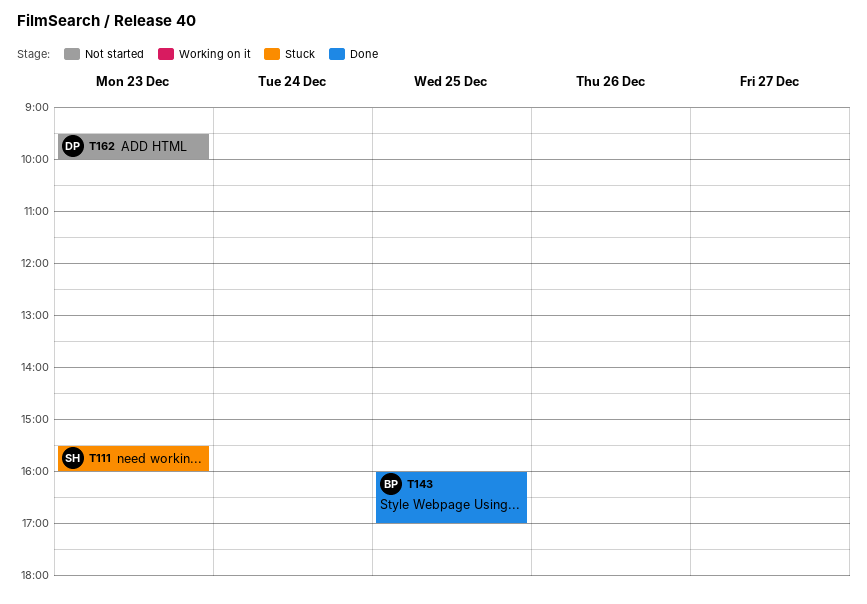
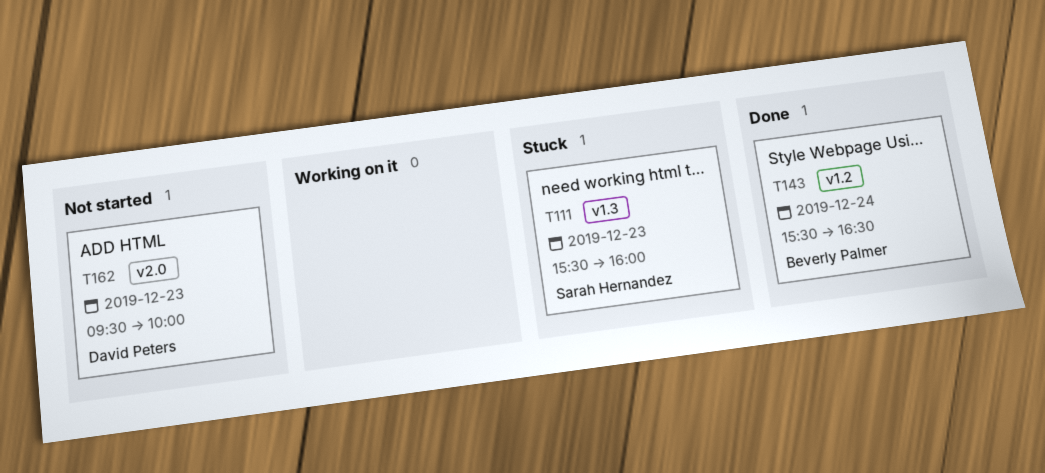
T143, day: Dec 25 -> Dec 24
T143, begins: 16:00 -> 15:30
T143, ends: 17:00 -> 16:30

